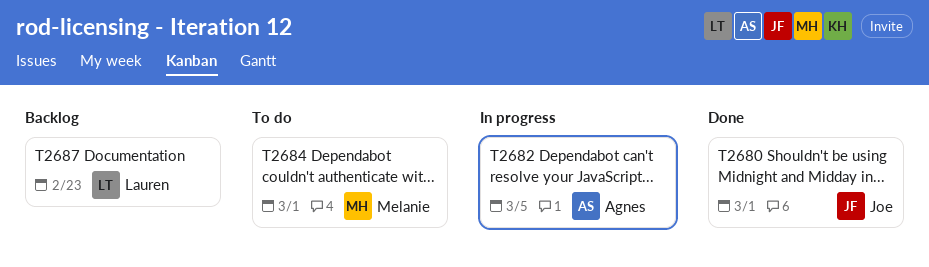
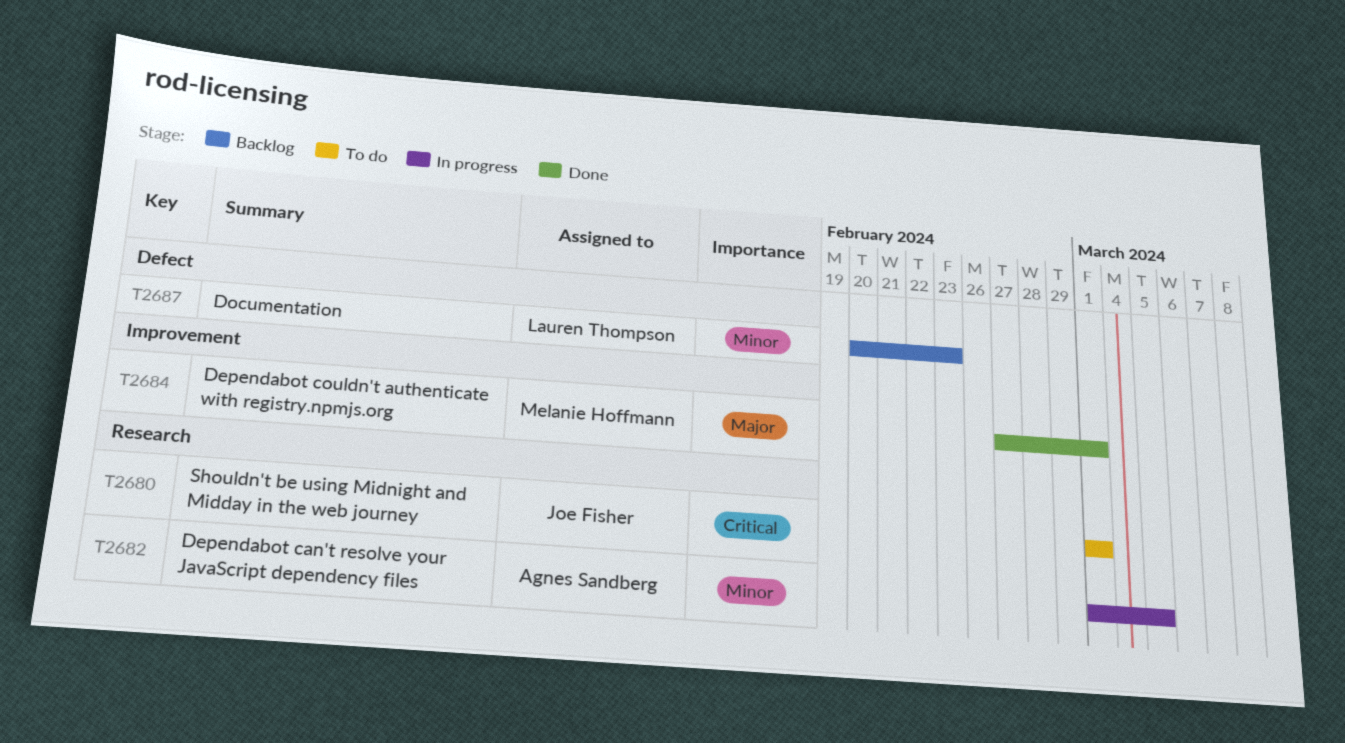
T2680, status: Done -> To do
T2684, status: To do -> Done

